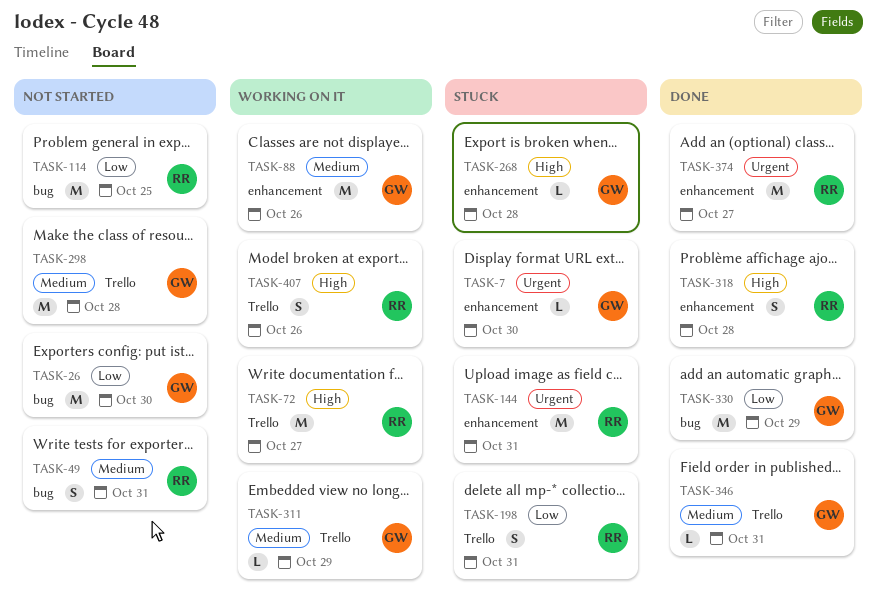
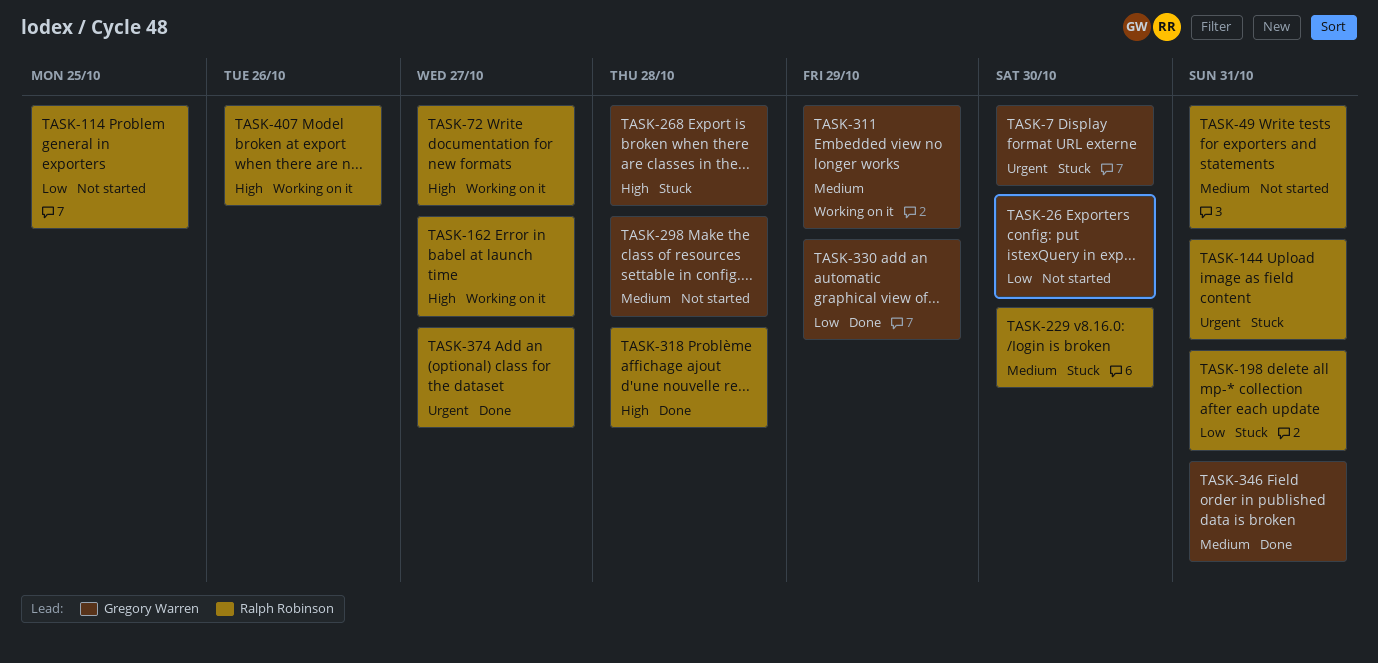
TASK-88: present -> none
TASK-162: none -> present
TASK-229: none -> present

